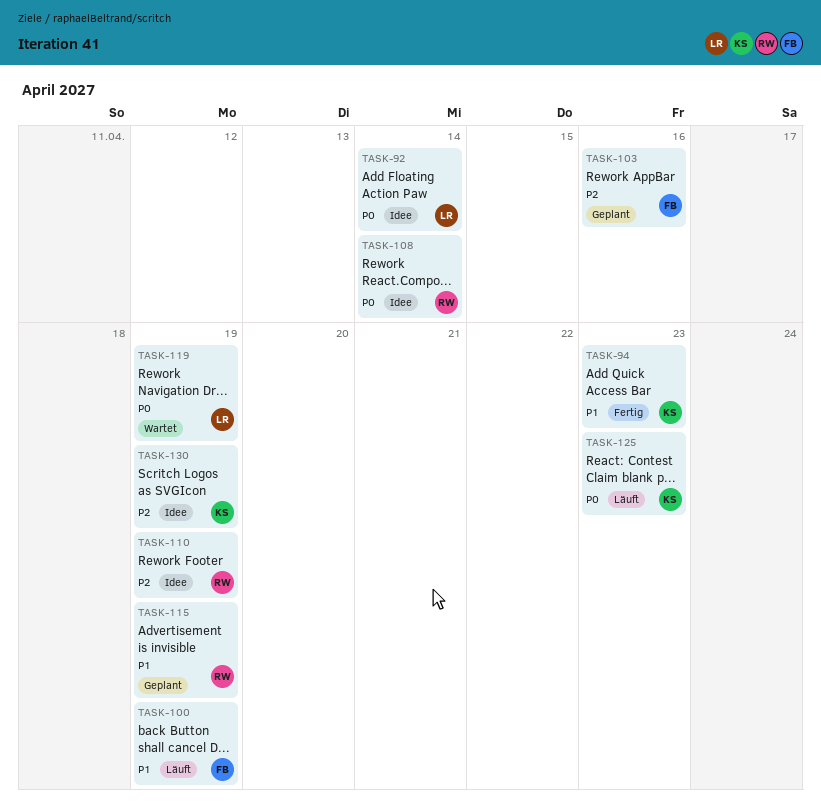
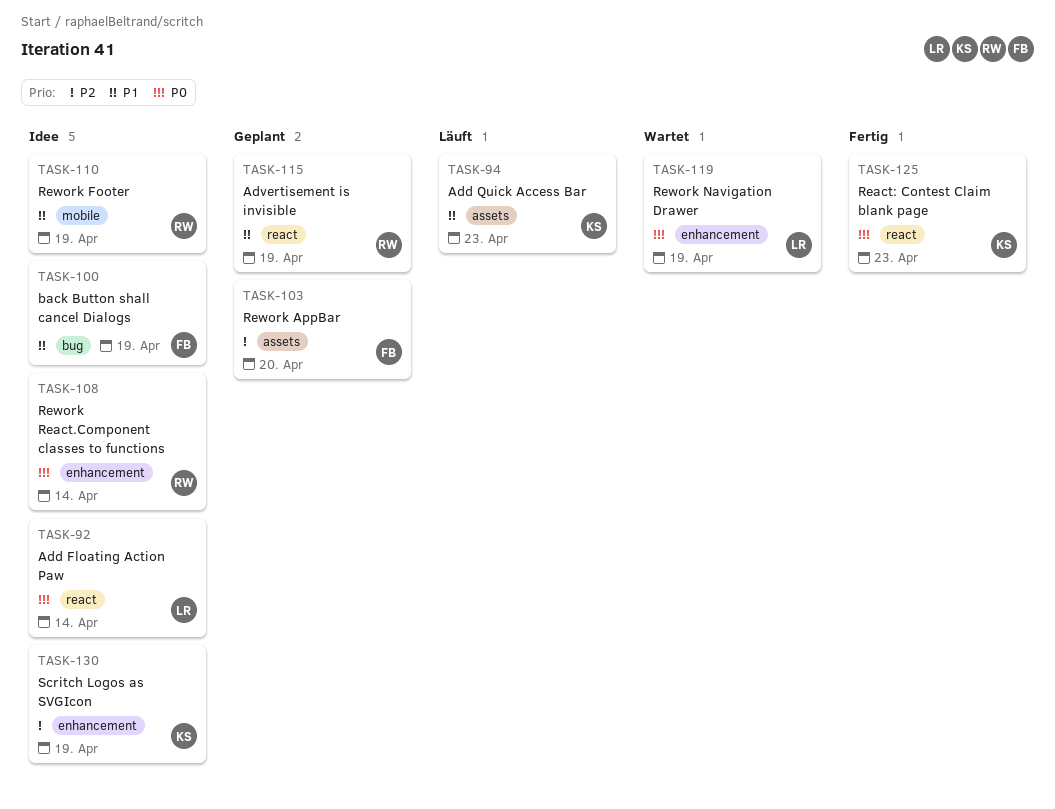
TASK-94, status: Fertig -> Läuft
TASK-100, status: Läuft -> Idee
TASK-103, due: Apr 16 -> Apr 20
TASK-110, priority: P2 -> P1
TASK-125, status: Läuft -> Fertig

